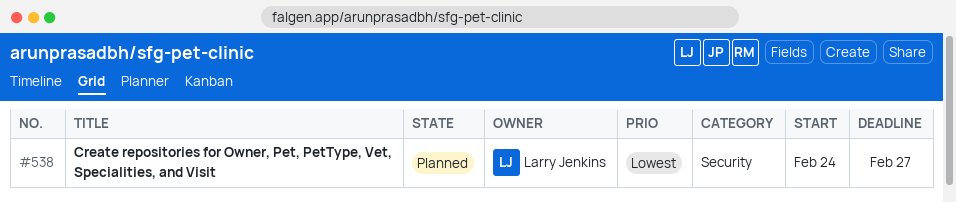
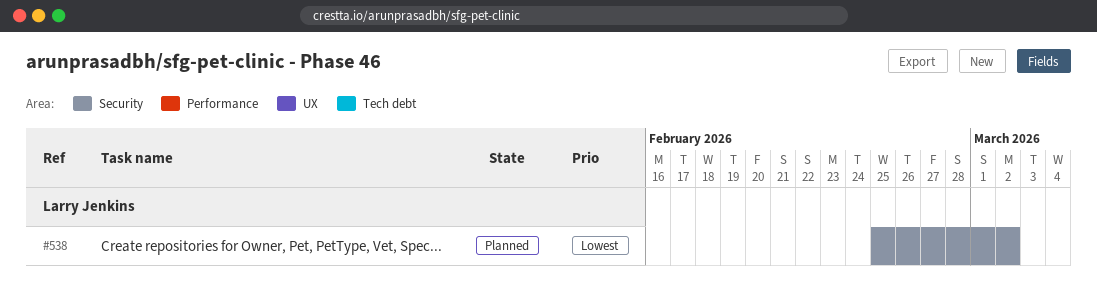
#538, start: Feb 24 -> Feb 25
#538, due: Feb 27 -> Mar 2

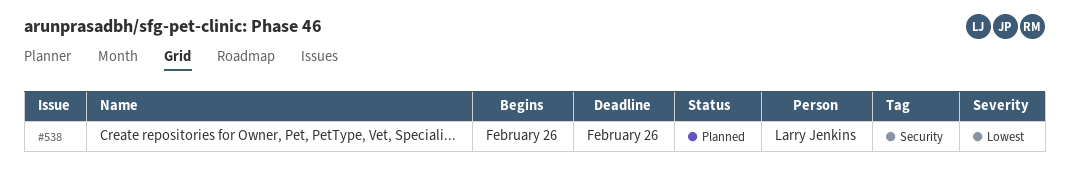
#538, start: Feb 25 -> Feb 26
#538, due: Mar 2 -> Feb 26

